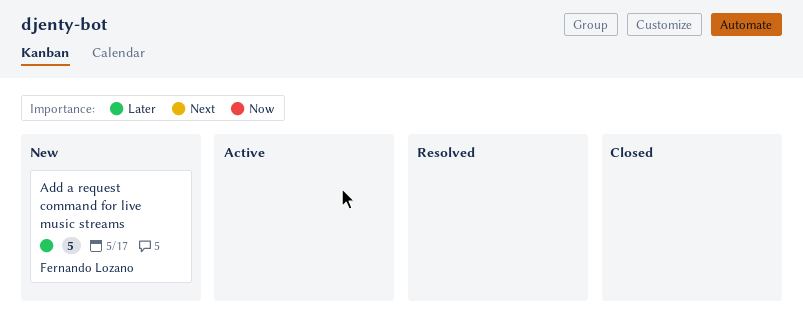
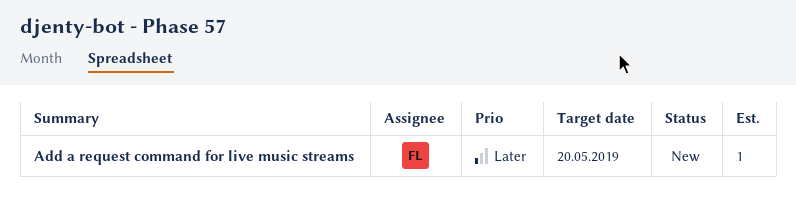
Add a request command for live music streams, estimate: 5 -> 1
Add a request command for live music streams, due: May 17 -> May 20

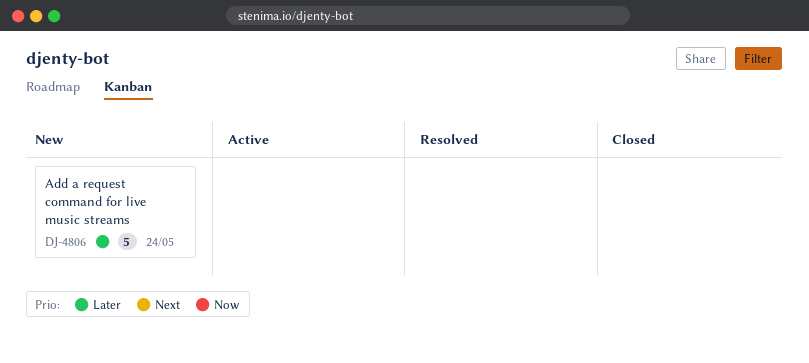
Add a request command for live music streams, estimate: 1 -> 5
Add a request command for live music streams, due: May 20 -> May 24

